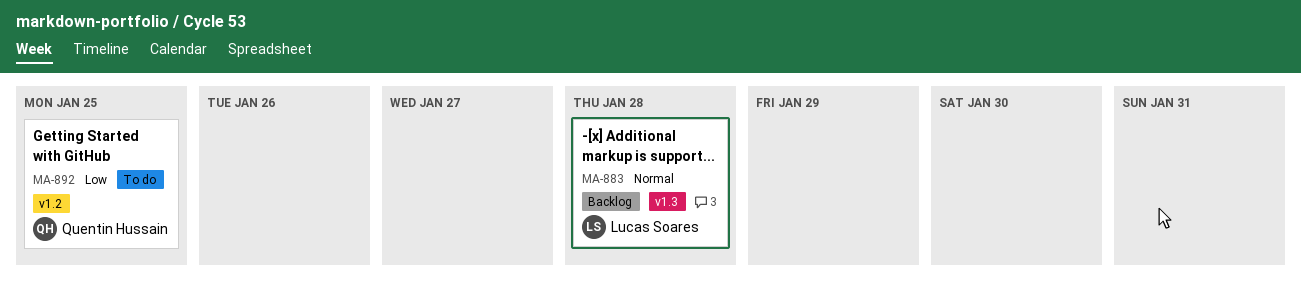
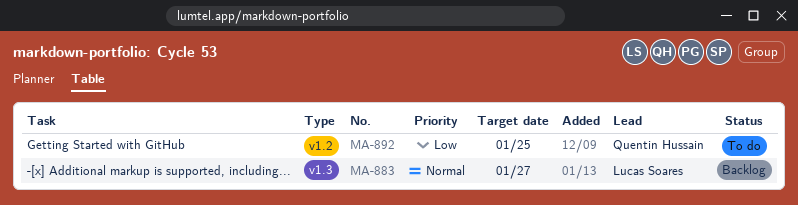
MA-883, due: Jan 28 -> Jan 27

